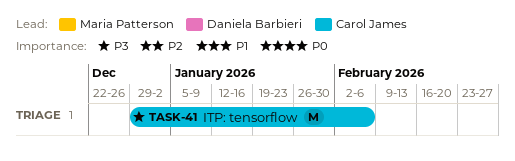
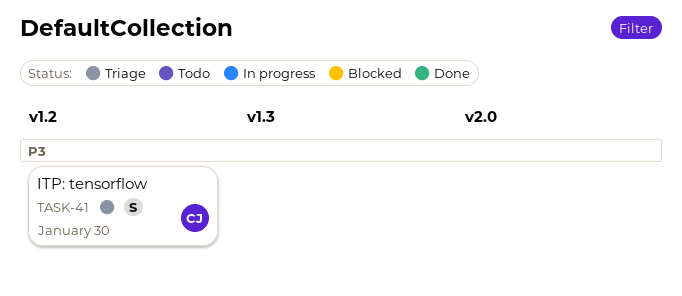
TASK-41, estimate: M -> S
TASK-41, due: Feb 6 -> Jan 30

